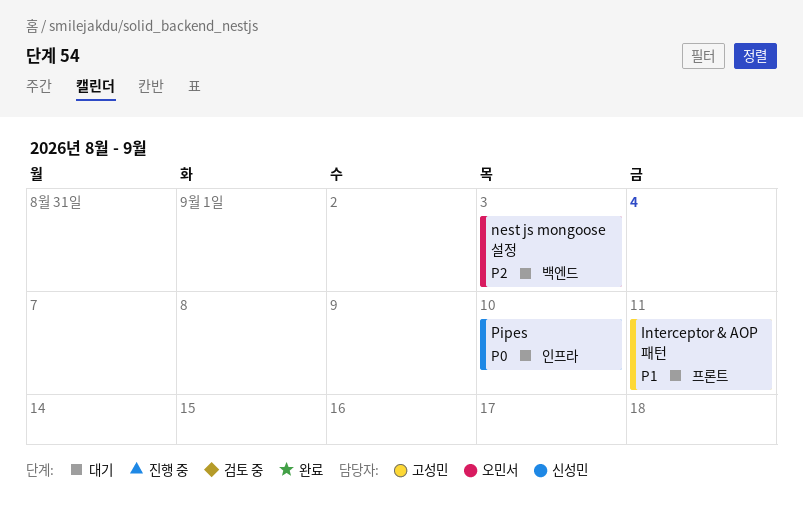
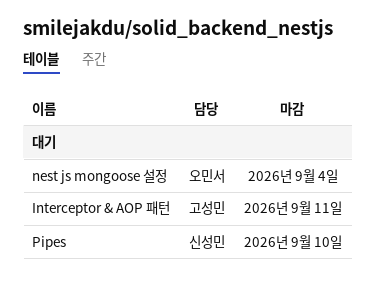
nest js mongoose 설정, due: Sep 3 -> Sep 4

